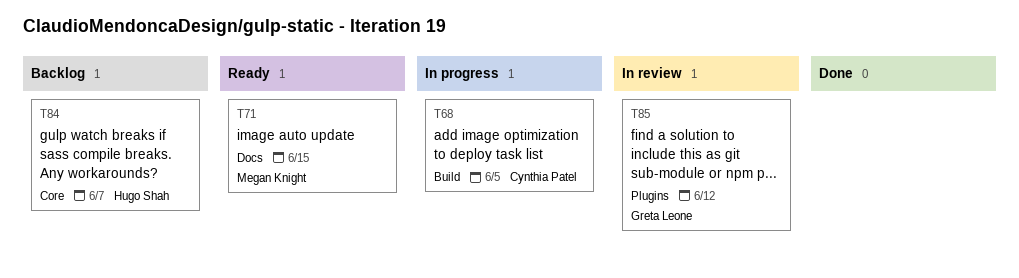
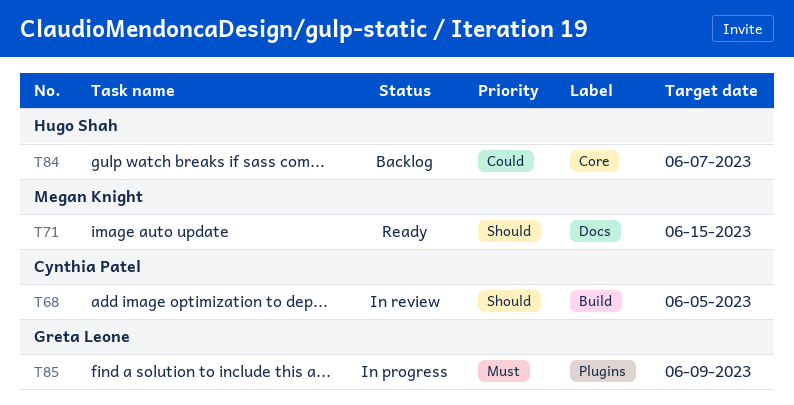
T68, status: In progress -> In review
T85, status: In review -> In progress
T85, due: Jun 12 -> Jun 9

